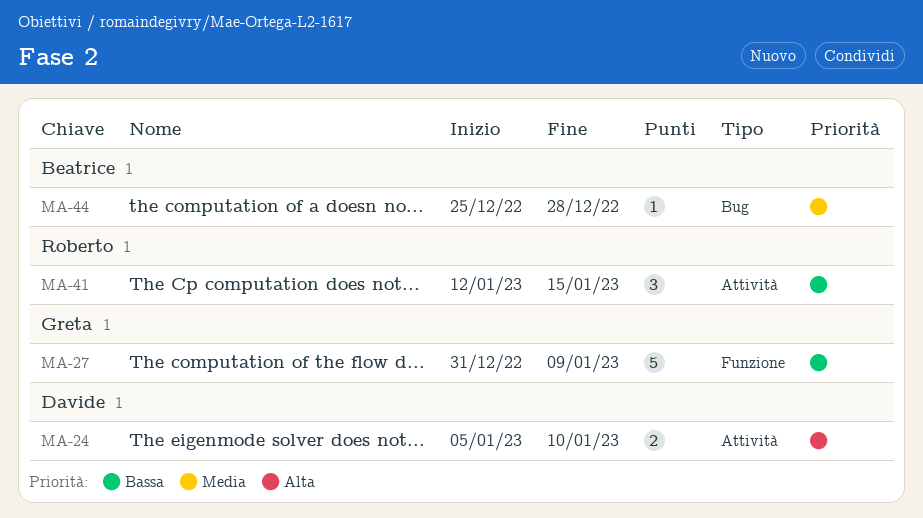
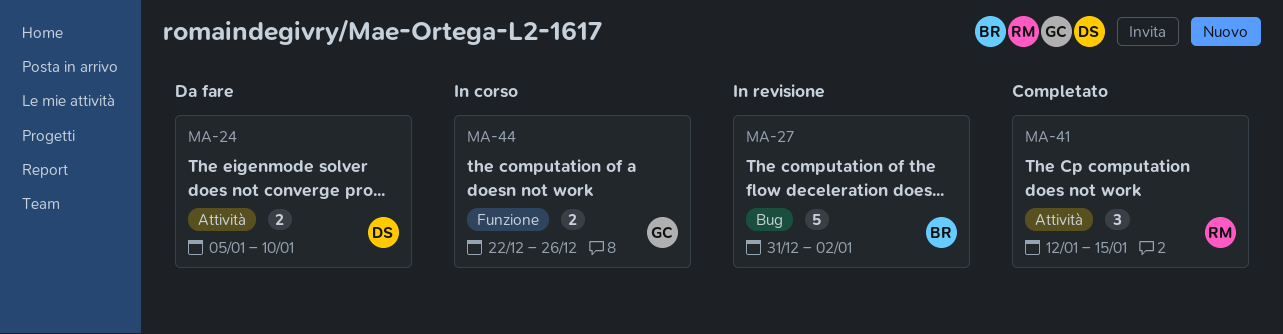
MA-27, owner: Greta -> Beatrice
MA-27, label: Funzione -> Bug
MA-27, due: Jan 9 -> Jan 2
MA-44, owner: Beatrice -> Greta
MA-44, label: Bug -> Funzione
MA-44, estimate: 1 -> 2
MA-44, start: Dec 25 -> Dec 22
MA-44, due: Dec 28 -> Dec 26

